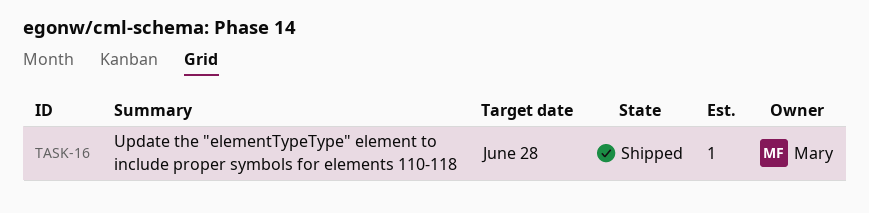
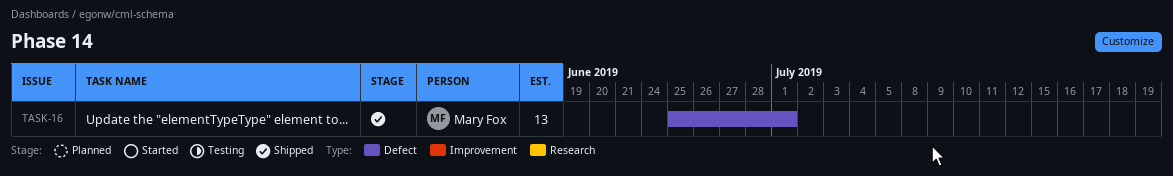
TASK-16, estimate: 1 -> 13
TASK-16, due: Jun 28 -> Jul 1

